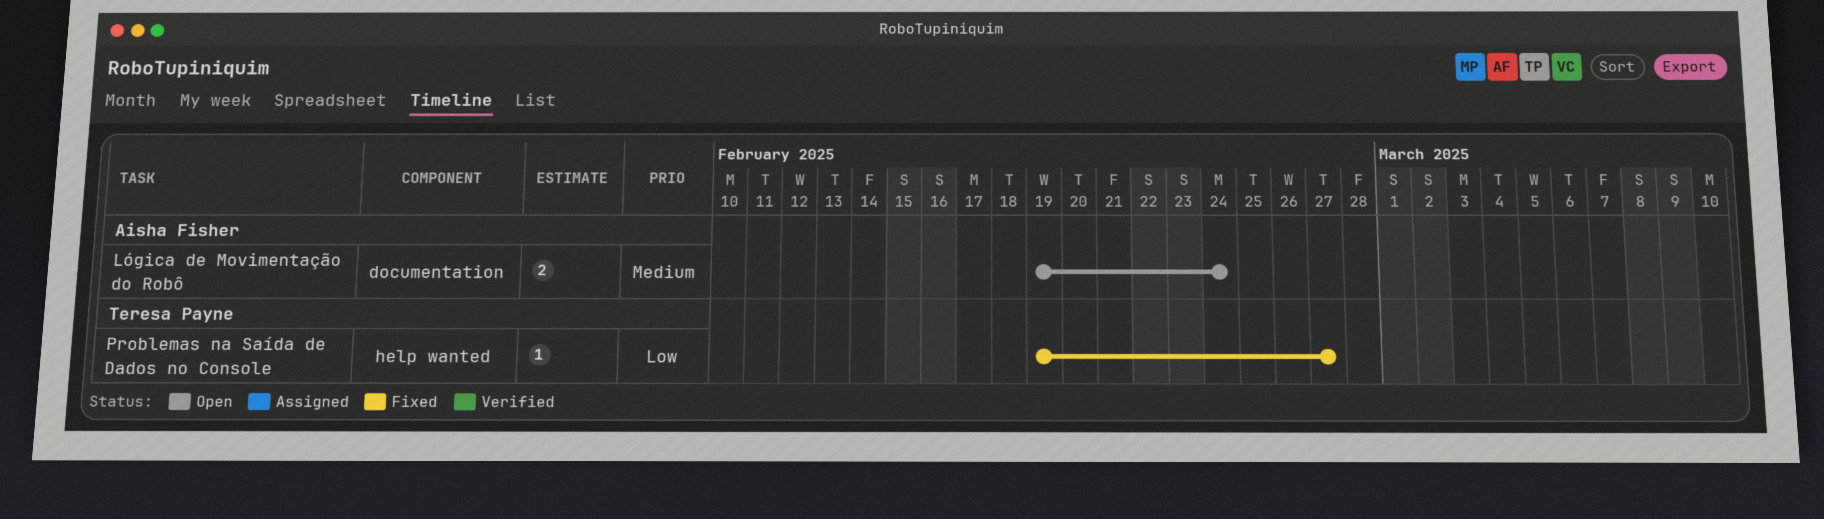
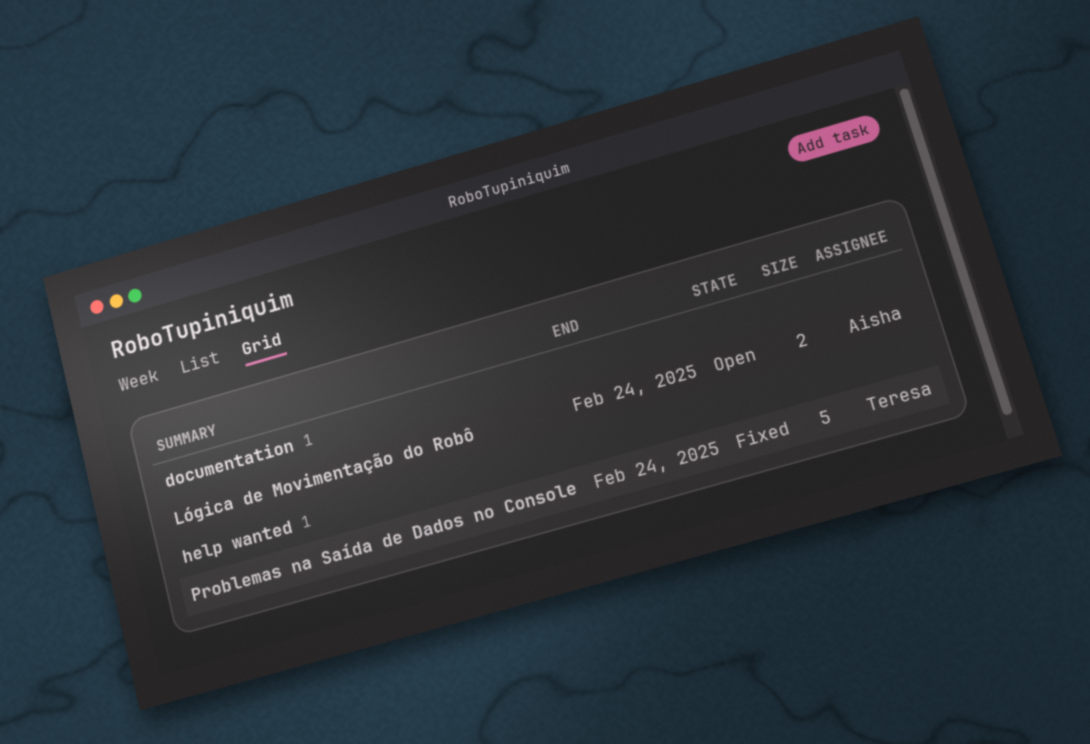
Problemas na Saída de Dados no Console, estimate: 1 -> 5
Problemas na Saída de Dados no Console, due: Feb 27 -> Feb 24

